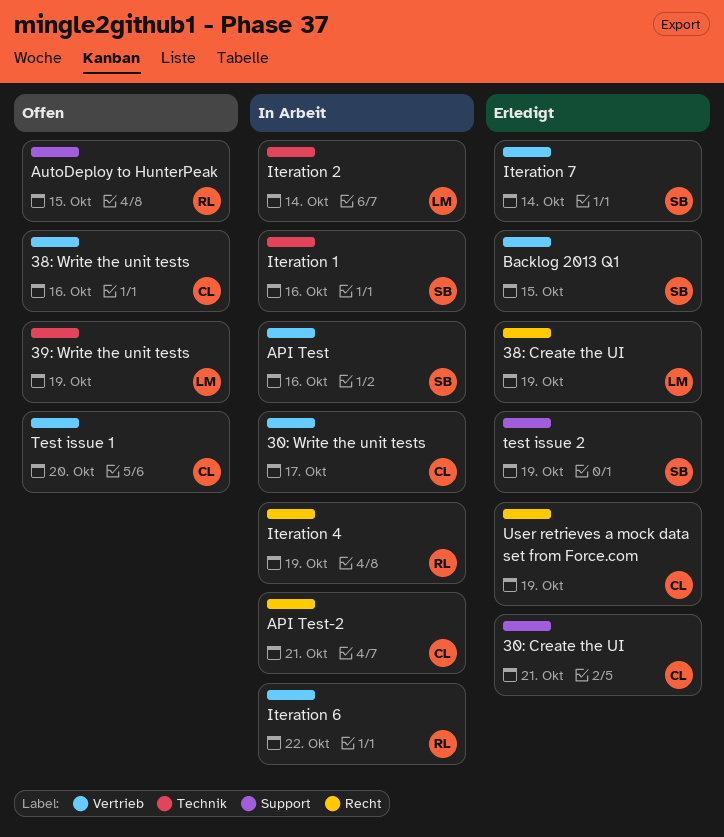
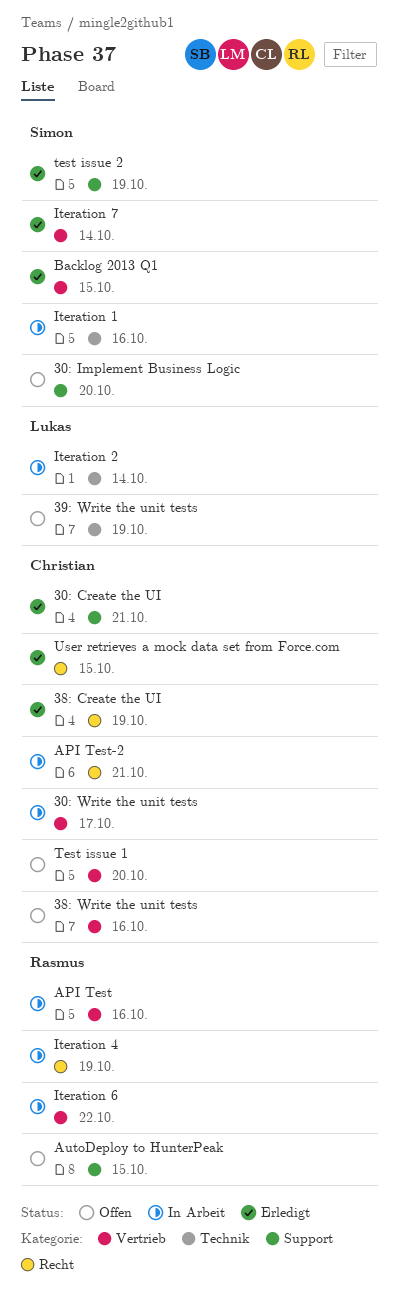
30: Implement Business Logic: none -> present
38: Create the UI, owner: Lukas -> Christian
API Test, owner: Simon -> Rasmus
User retrieves a mock data set from Force.com, due: Oct 19 -> Oct 15

